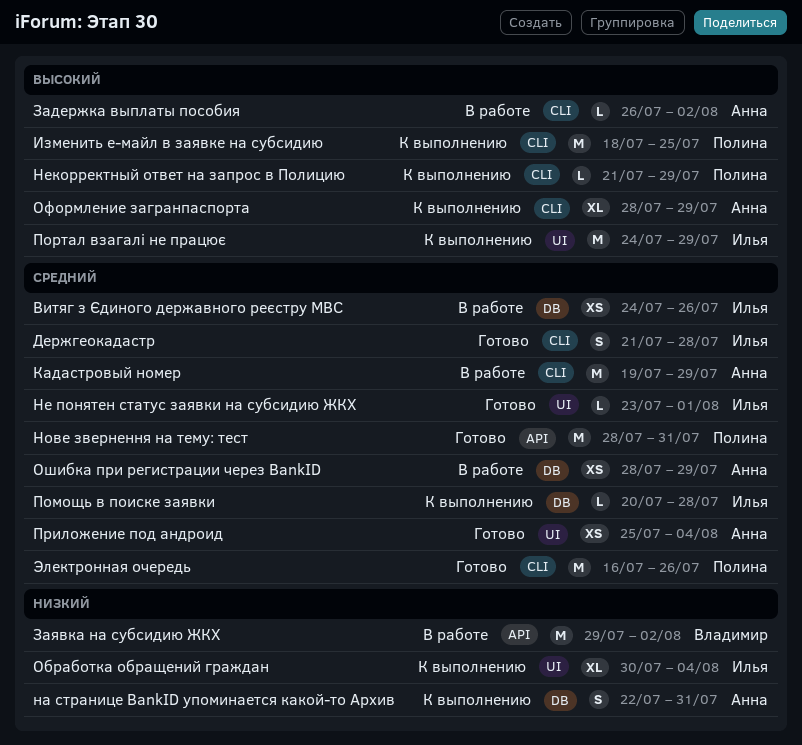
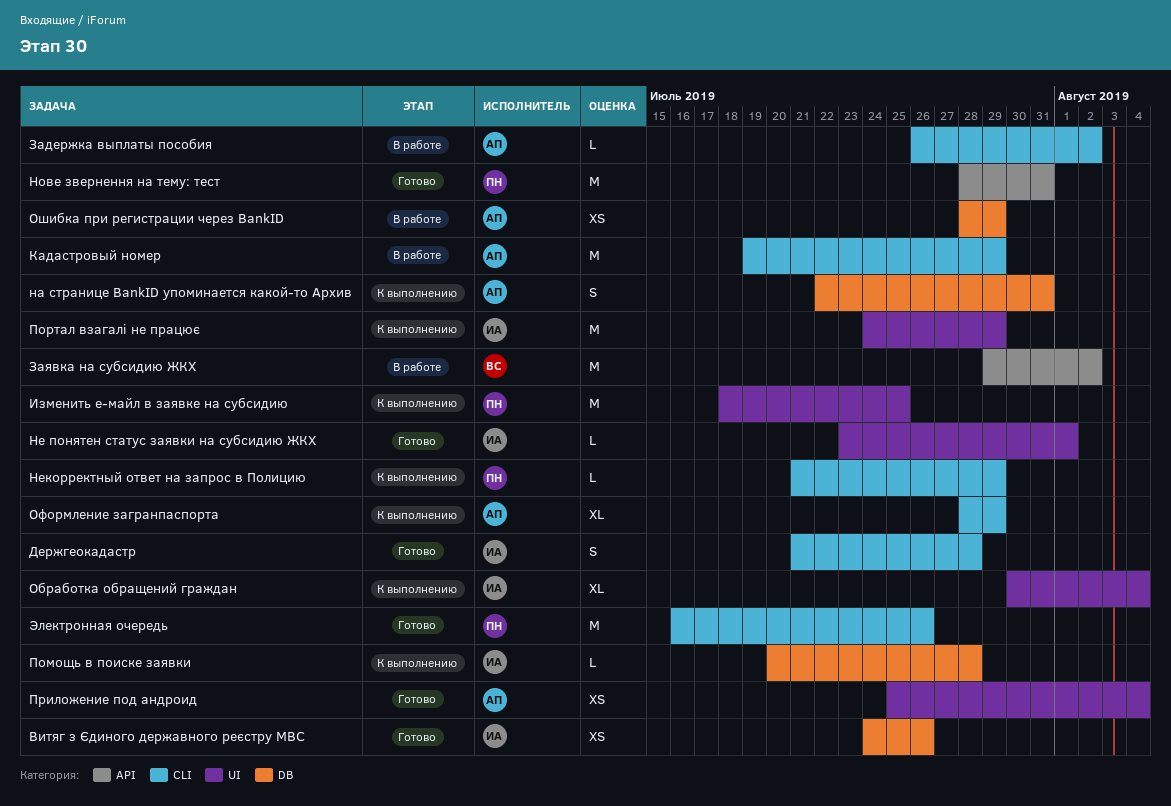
Витяг з Єдиного державного реєстру МВС, status: В работе -> Готово
Изменить е-майл в заявке на субсидию, label: CLI -> UI

